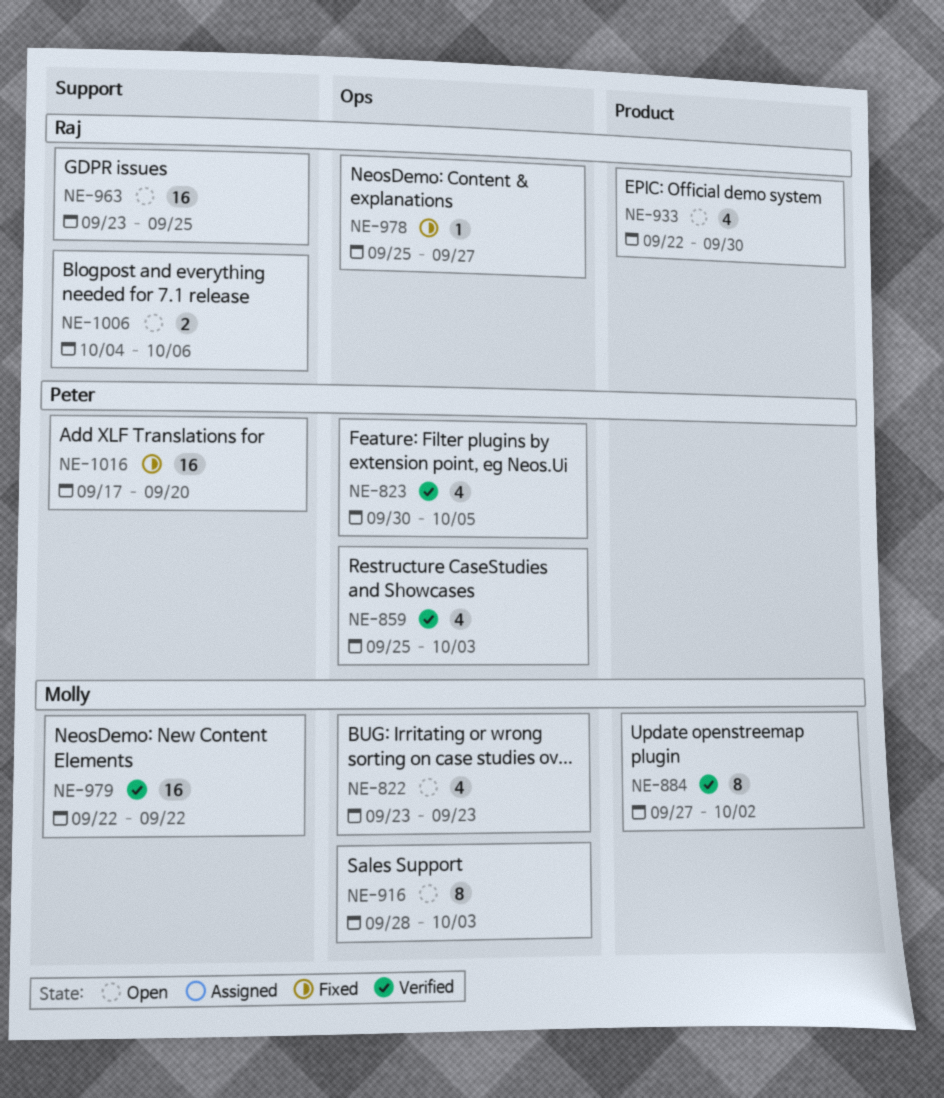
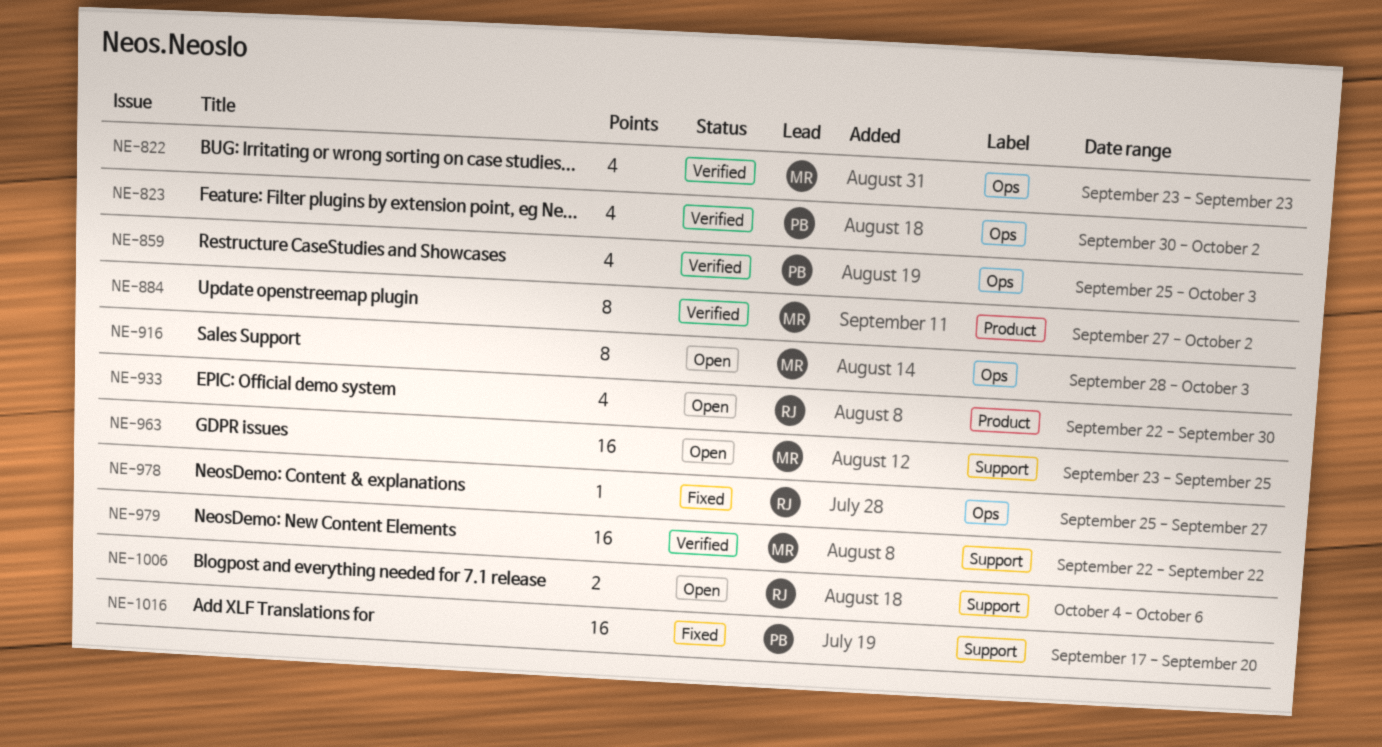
NE-822, status: Open -> Verified
NE-823, due: Oct 5 -> Oct 2
NE-963, owner: Raj -> Molly

